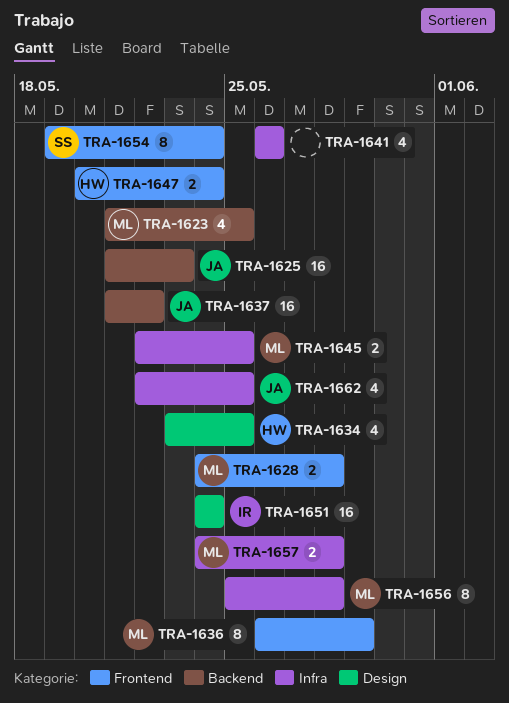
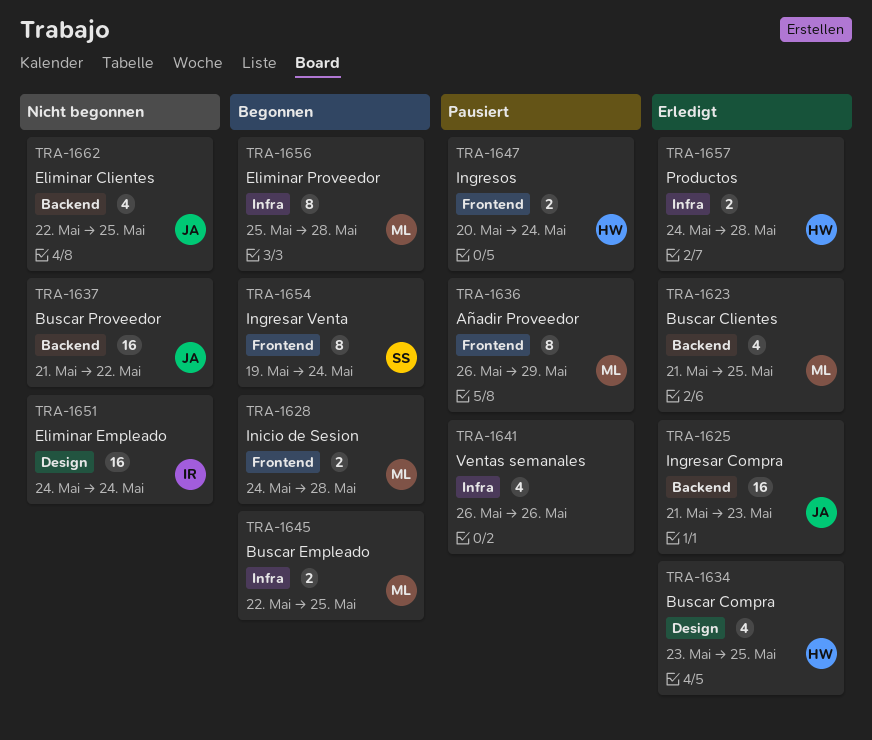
TRA-1657, owner: ML -> HW
TRA-1662, label: Infra -> Backend

